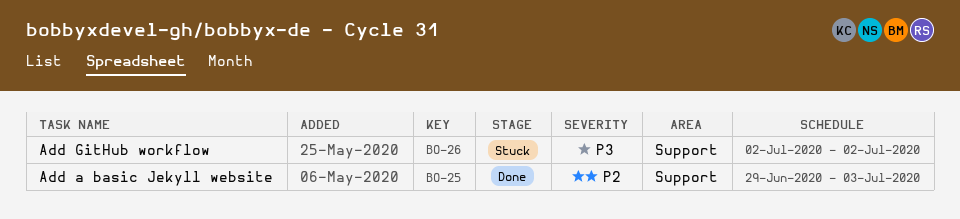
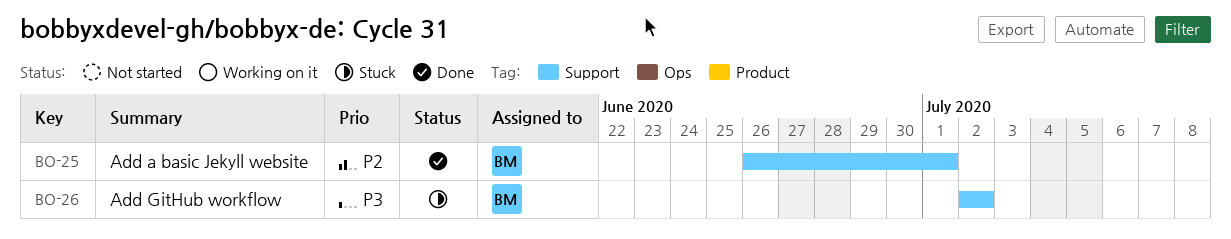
BO-25, start: Jun 29 -> Jun 26
BO-25, due: Jul 3 -> Jul 1

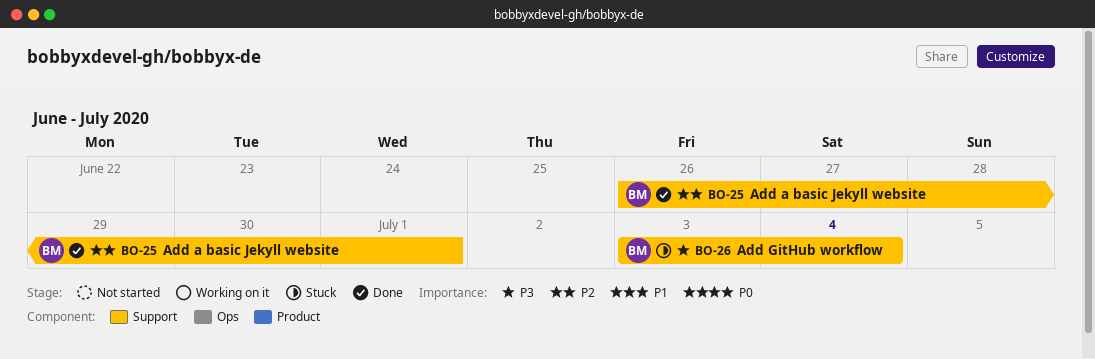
BO-26, start: Jul 2 -> Jul 3
BO-26, due: Jul 2 -> Jul 4

